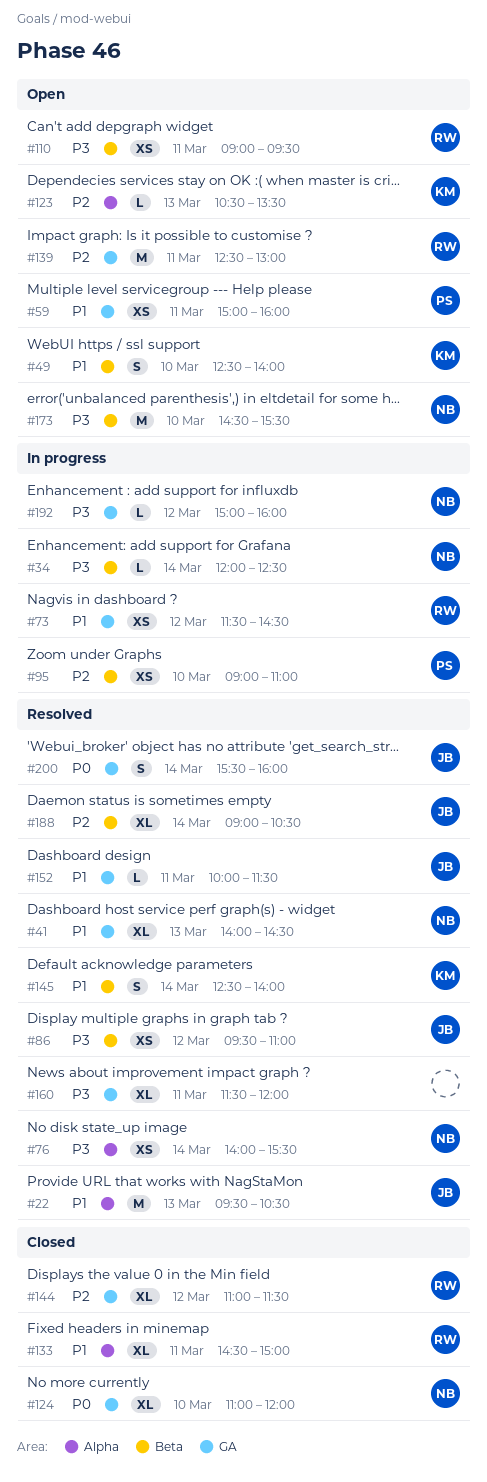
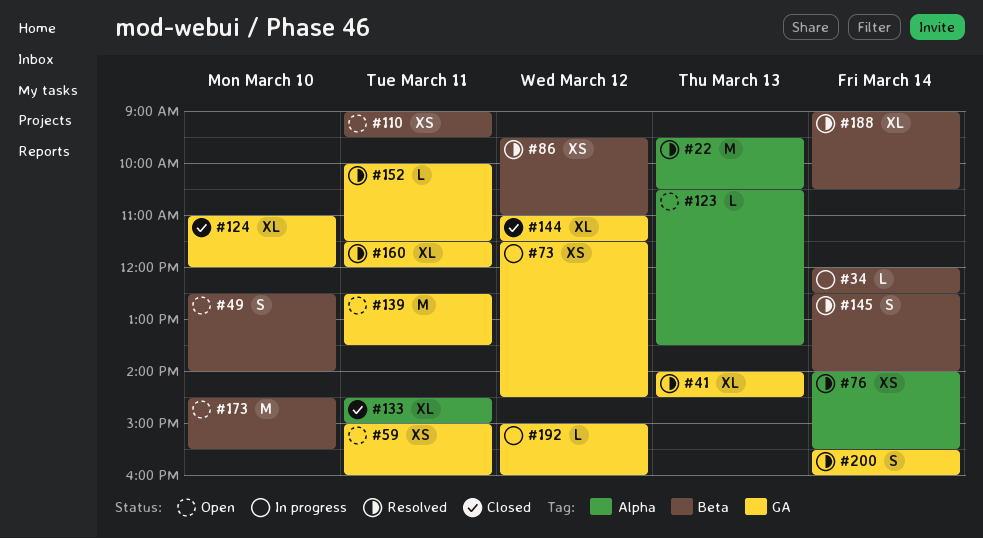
#95: present -> none
#139, ends: 13:00 -> 13:30

